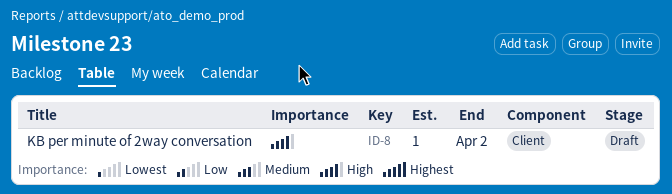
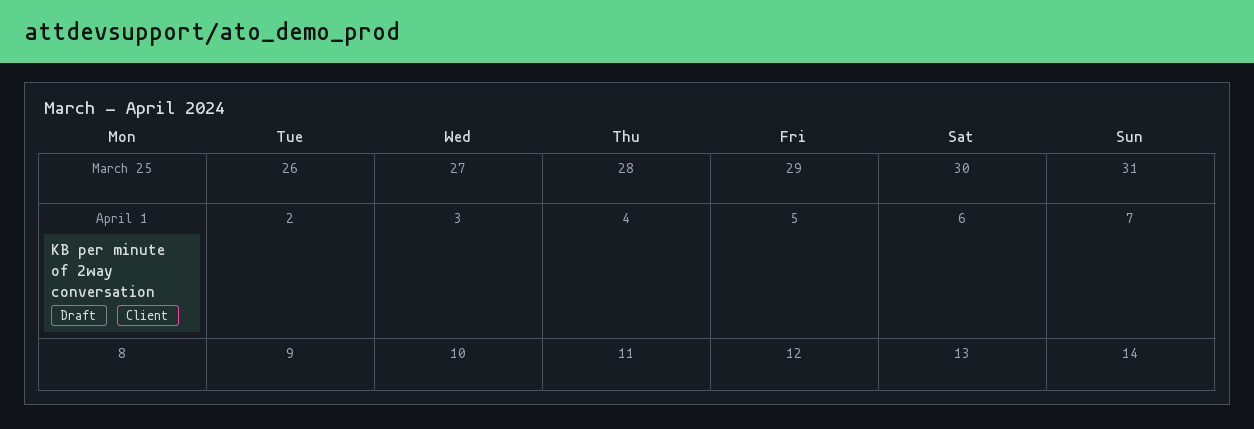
KB per minute of 2way conversation, due: Apr 2 -> Apr 1

